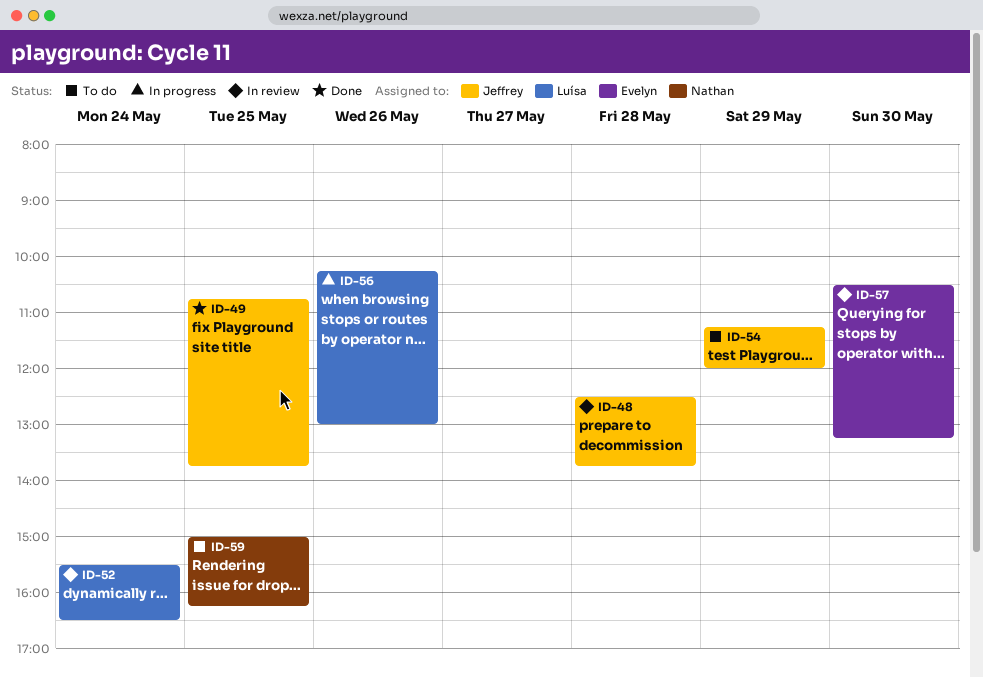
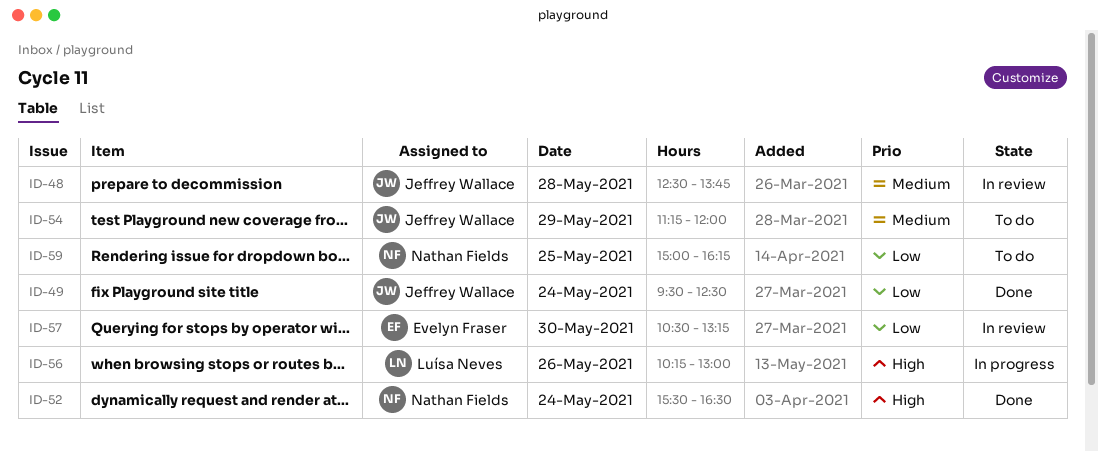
ID-49, day: May 25 -> May 24
ID-49, begins: 10:45 -> 09:30
ID-49, ends: 13:45 -> 12:30
ID-52, status: In review -> Done
ID-52, owner: Luísa Neves -> Nathan Fields

